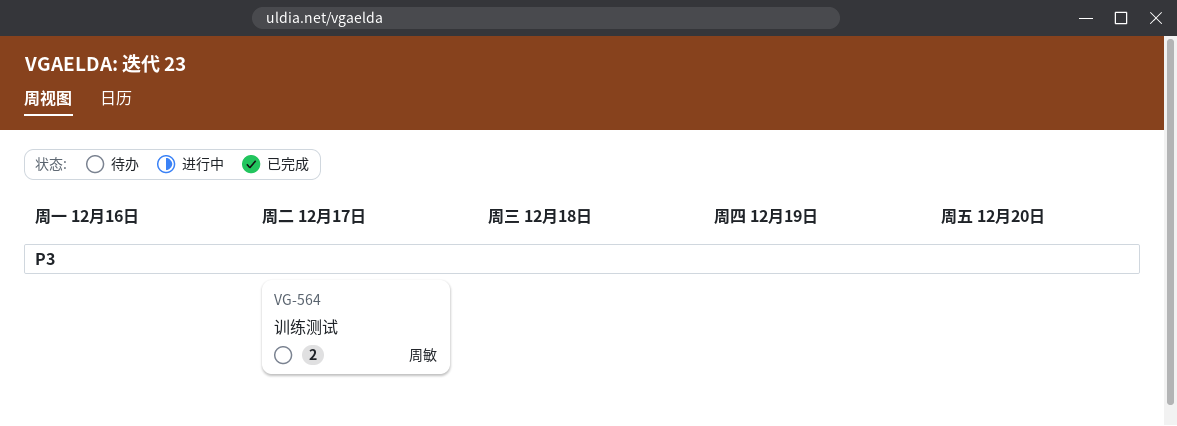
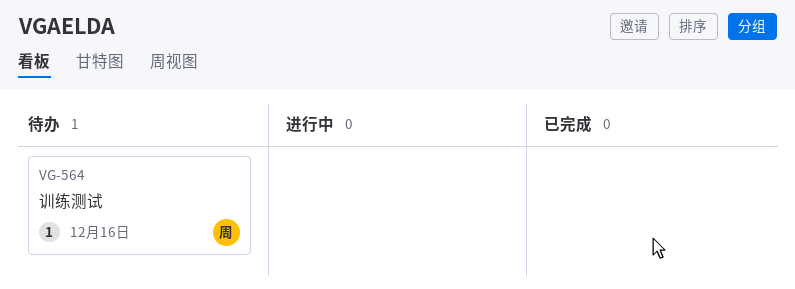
VG-564, estimate: 2 -> 1
VG-564, due: Dec 17 -> Dec 16

